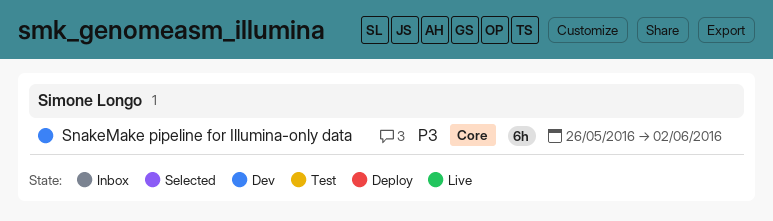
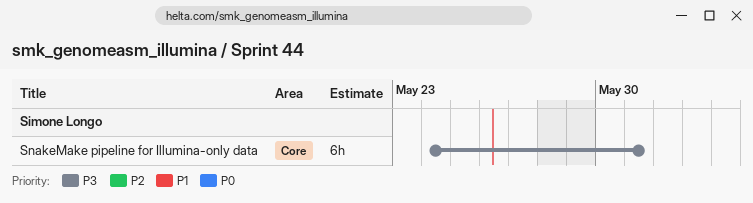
SnakeMake pipeline for Illumina-only data, start: May 26 -> May 24
SnakeMake pipeline for Illumina-only data, due: Jun 2 -> May 31

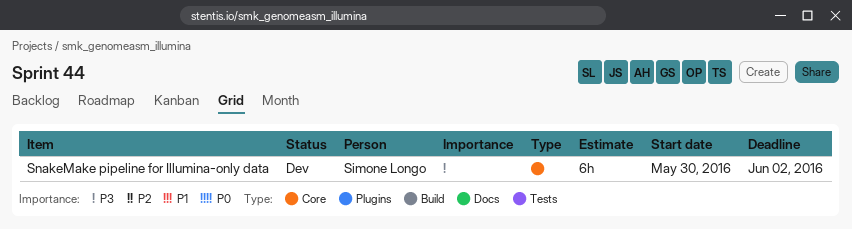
SnakeMake pipeline for Illumina-only data, start: May 24 -> May 30
SnakeMake pipeline for Illumina-only data, due: May 31 -> Jun 2

